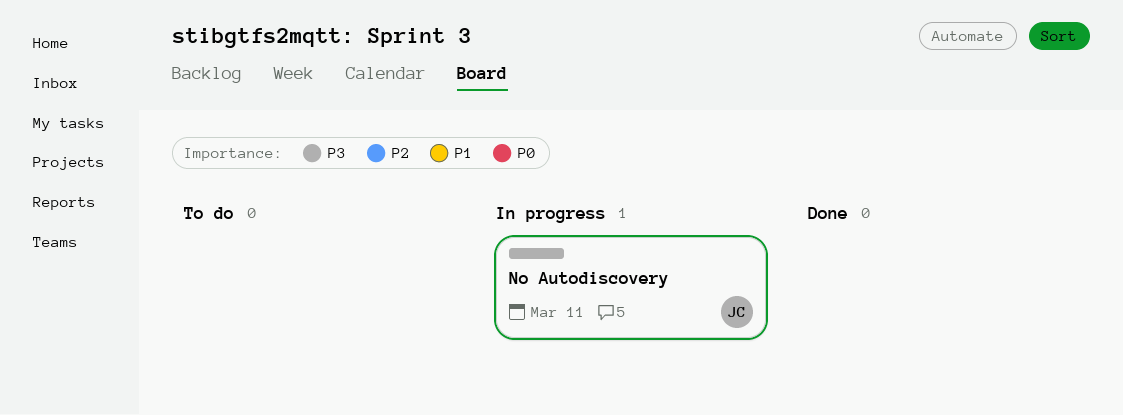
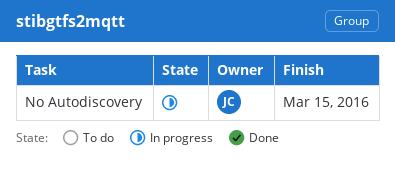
No Autodiscovery, due: Mar 11 -> Mar 15

